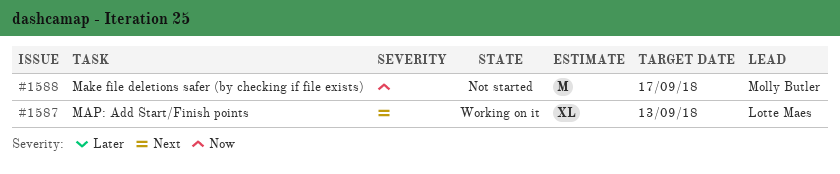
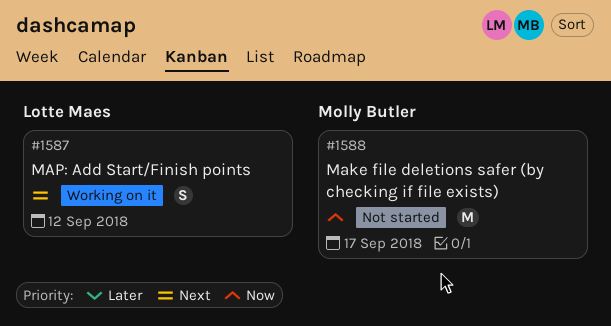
#1587, estimate: XL -> S
#1587, due: Sep 13 -> Sep 12

